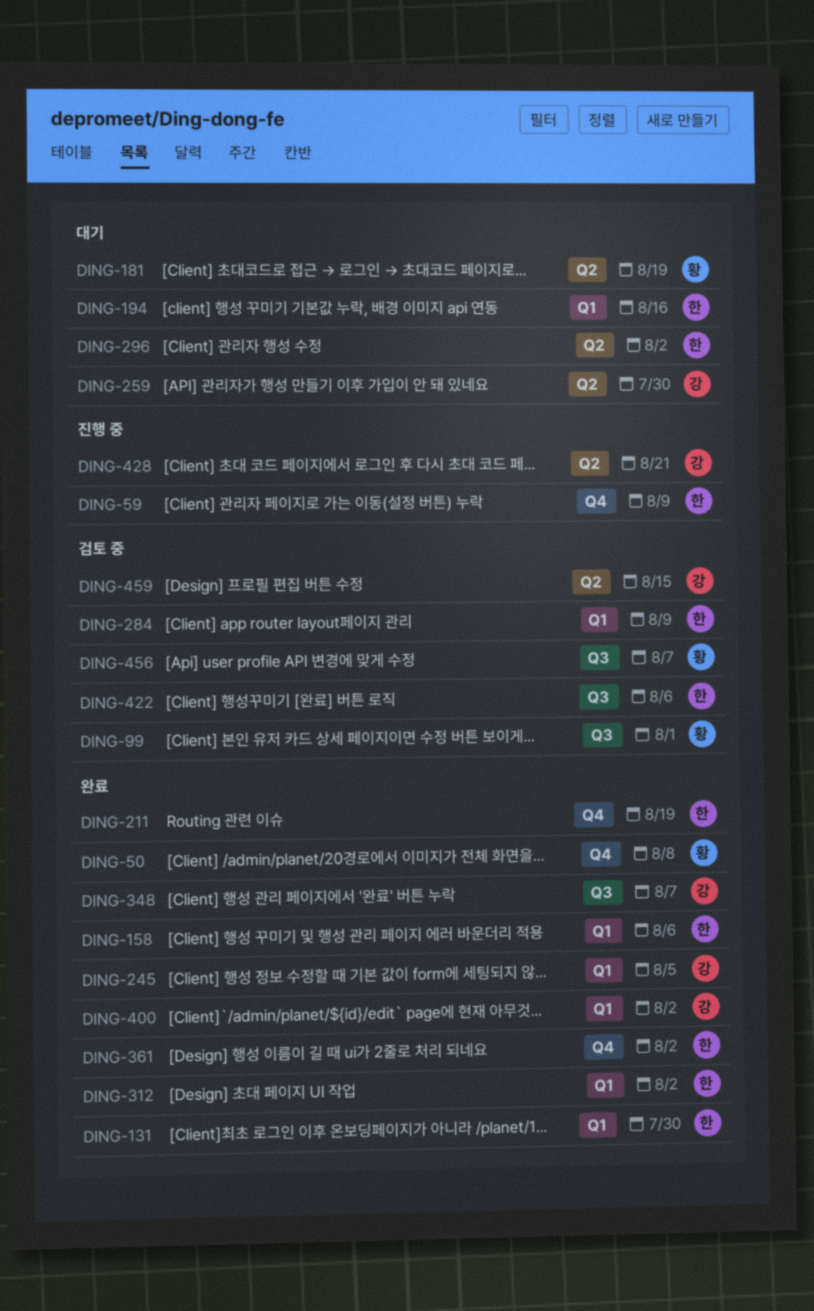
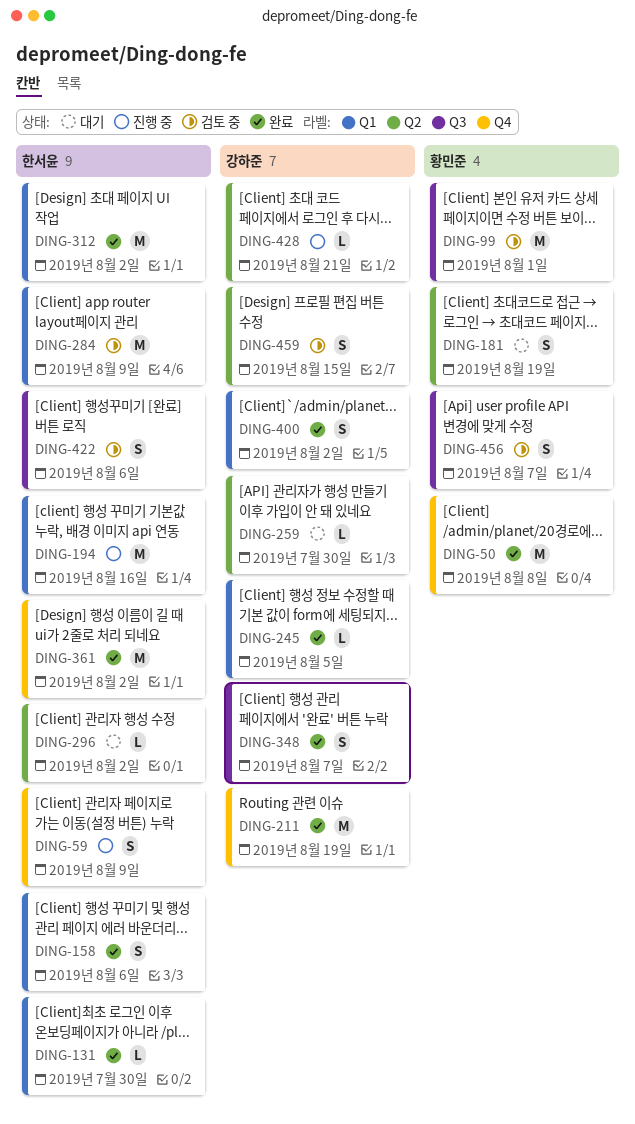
DING-194, status: 대기 -> 진행 중
DING-211, owner: 한서윤 -> 강하준

